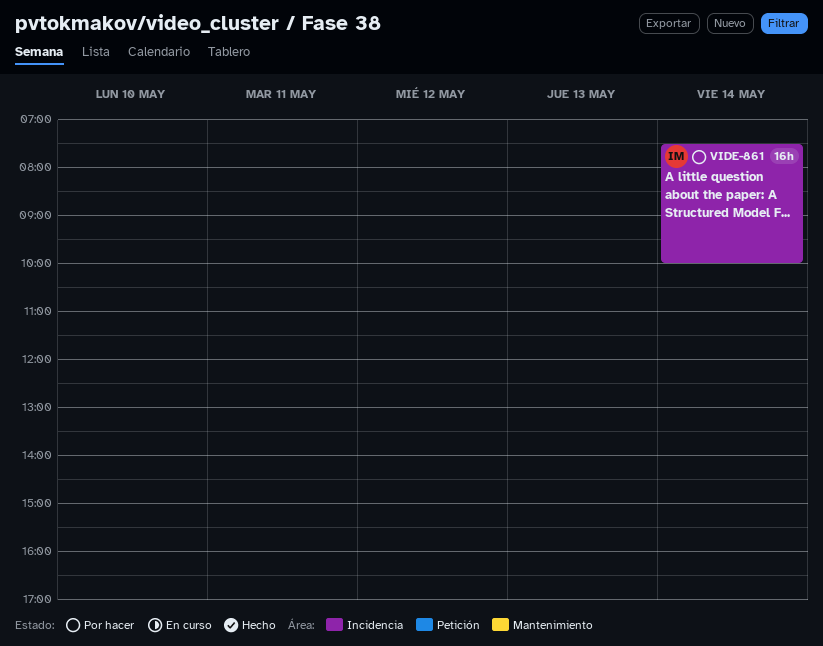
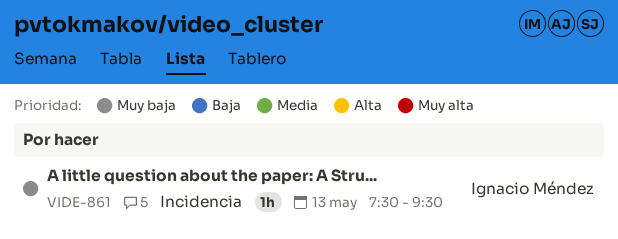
VIDE-861, estimate: 16h -> 1h
VIDE-861, day: May 14 -> May 13
VIDE-861, ends: 10:00 -> 09:30

